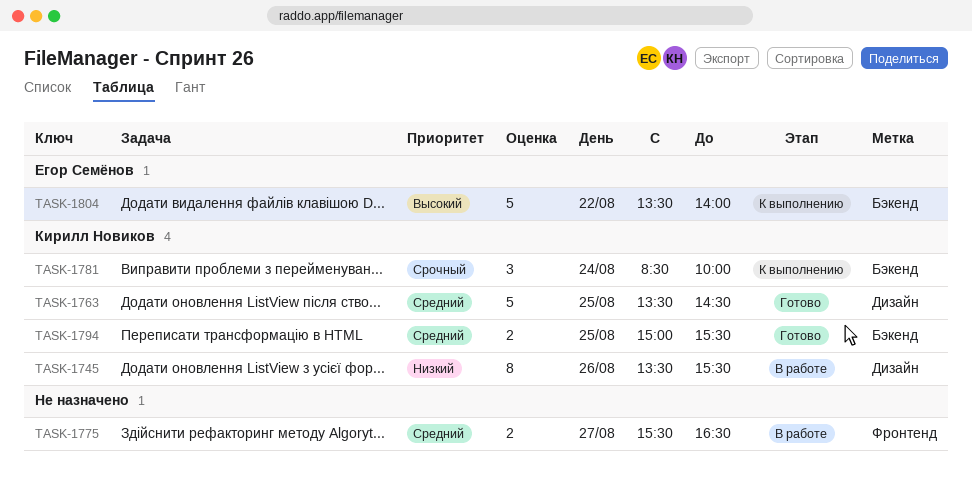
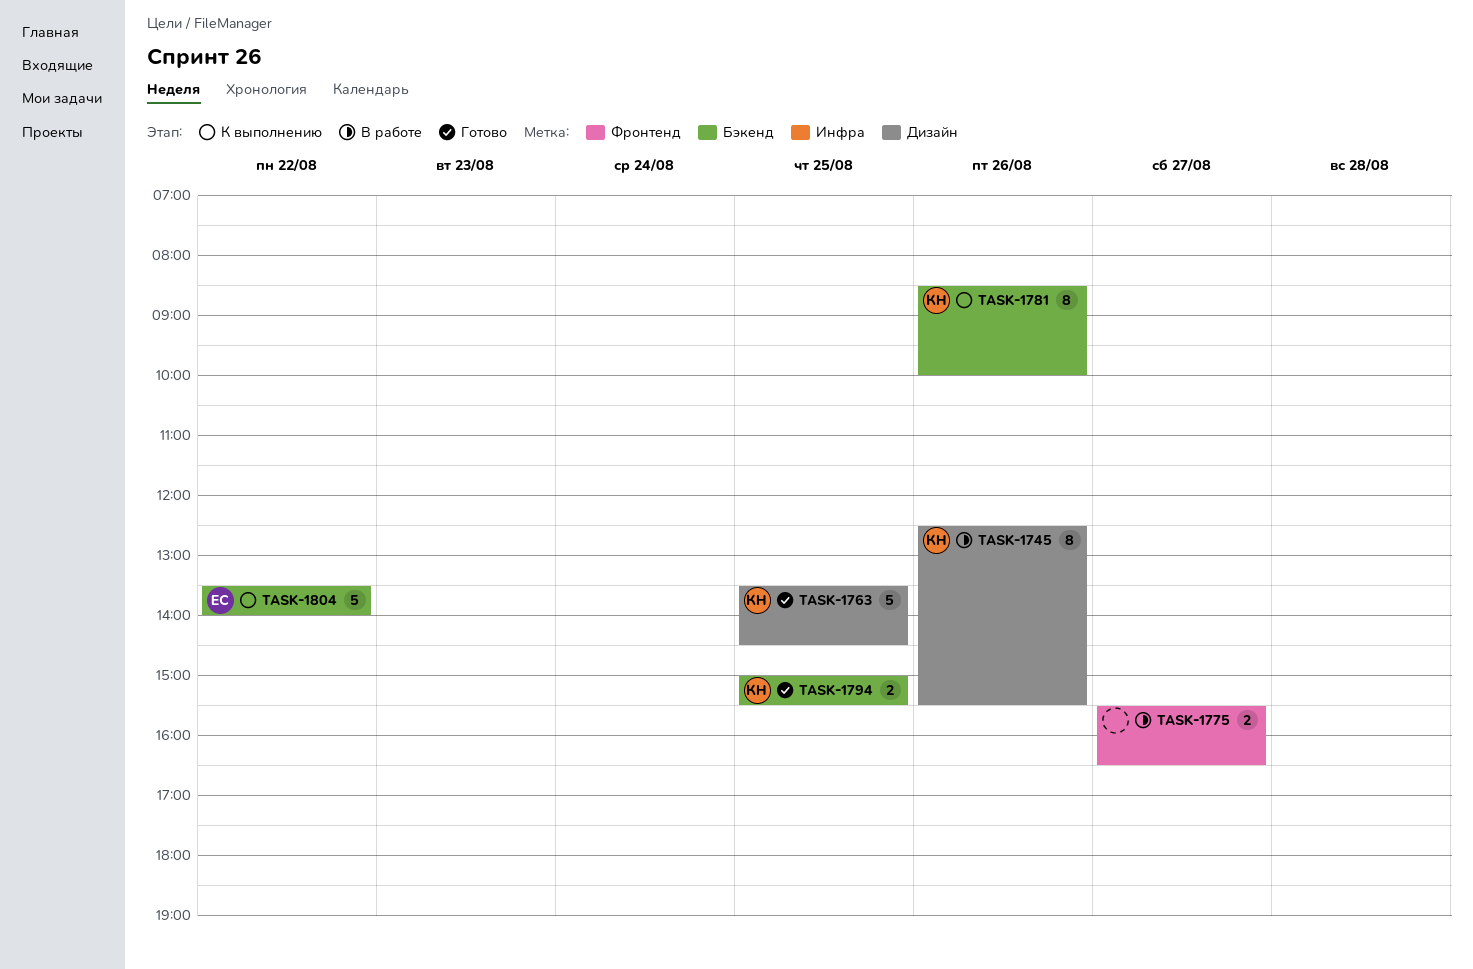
TASK-1745, begins: 13:30 -> 12:30
TASK-1781, estimate: 3 -> 8
TASK-1781, day: Aug 24 -> Aug 26

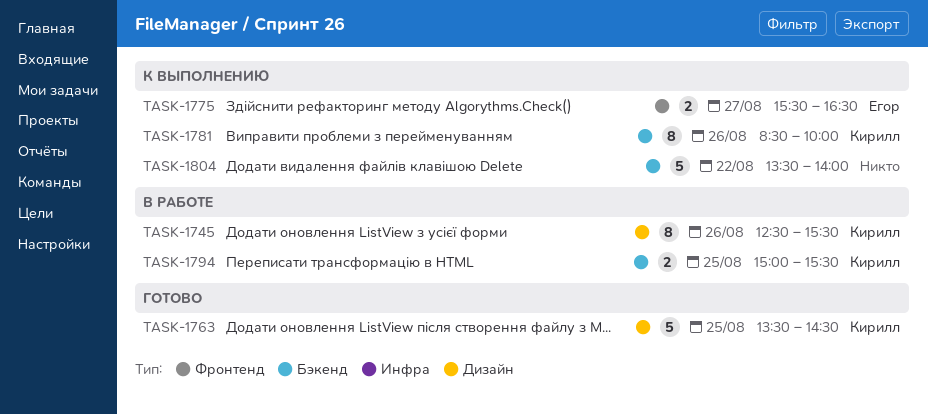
TASK-1775, status: В работе -> К выполнению
TASK-1775, owner: none -> Егор
TASK-1794, status: Готово -> В работе
TASK-1804, owner: Егор -> none

